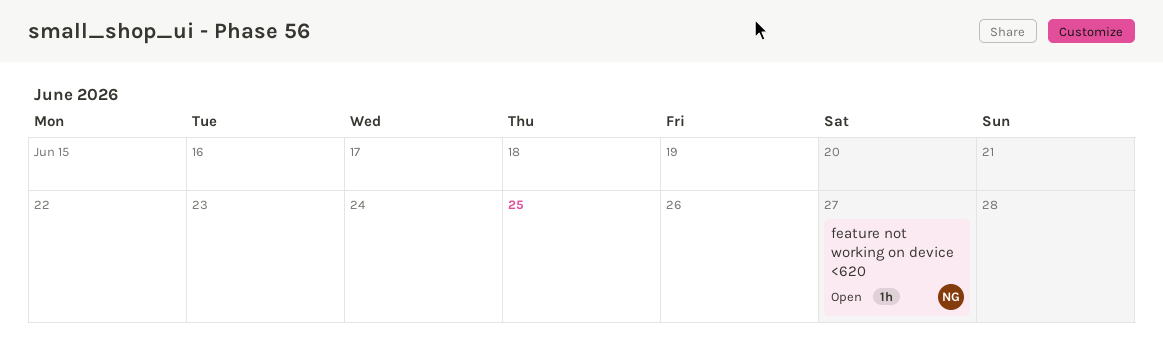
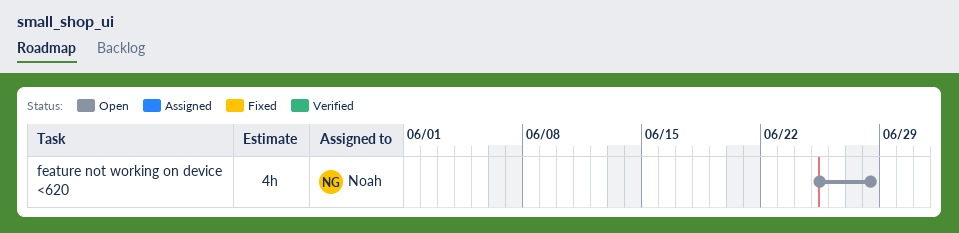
feature not working on device <620, estimate: 1h -> 4h
feature not working on device <620, due: Jun 27 -> Jun 28

